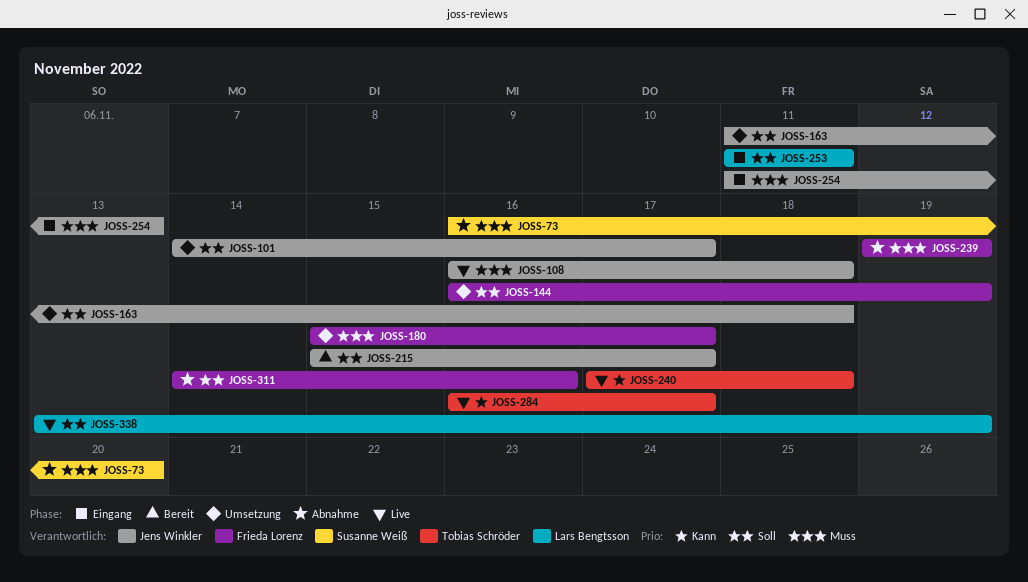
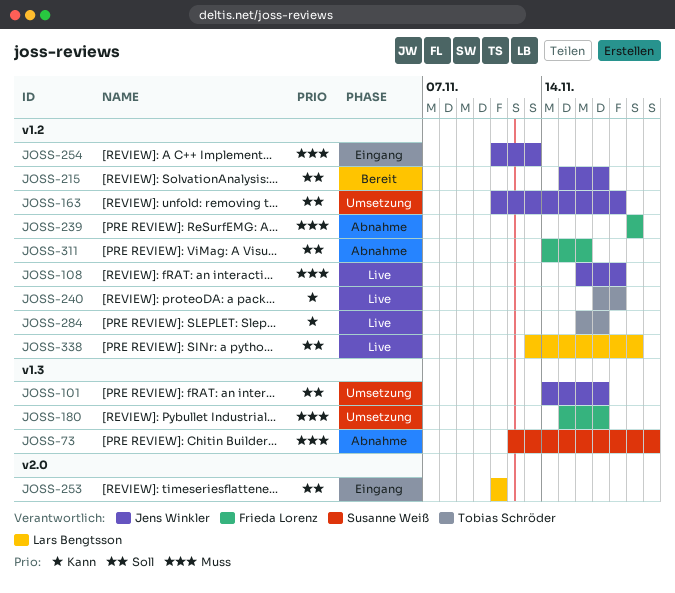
JOSS-73, start: Nov 16 -> Nov 12
JOSS-144: present -> none

